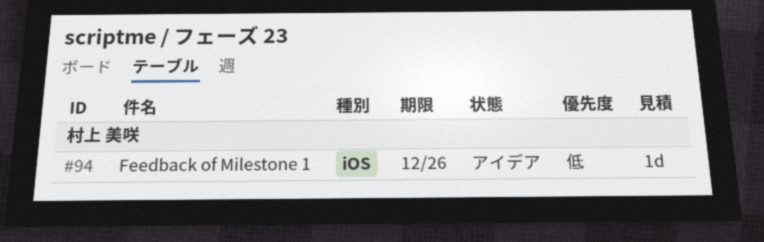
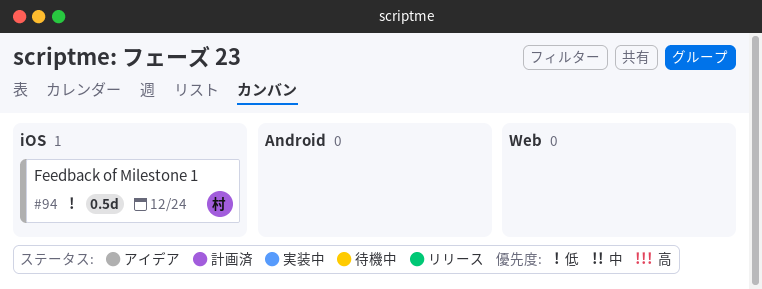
#94, estimate: 1d -> 0.5d
#94, due: Dec 26 -> Dec 24

